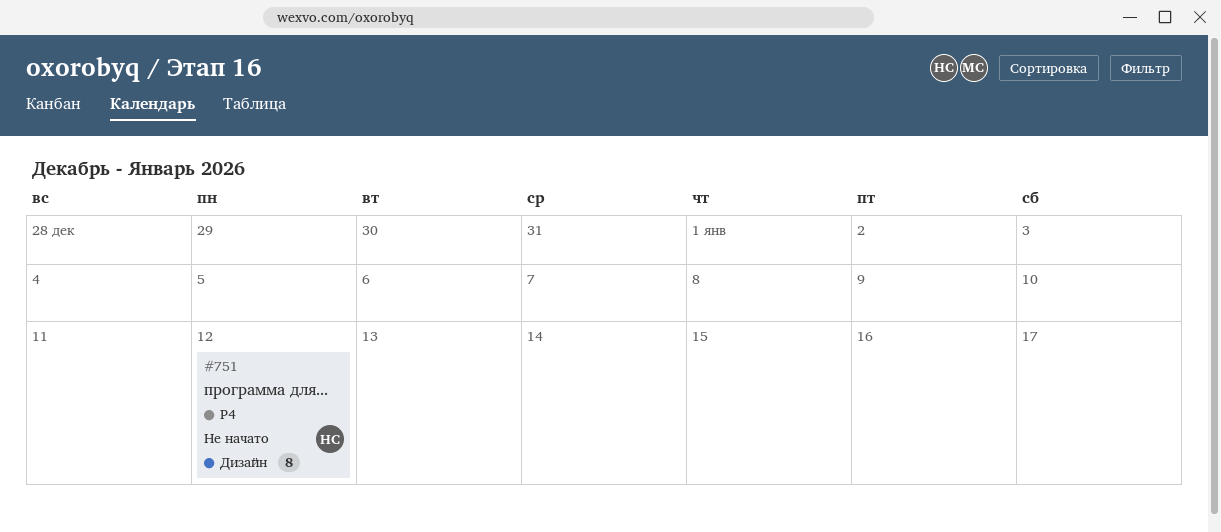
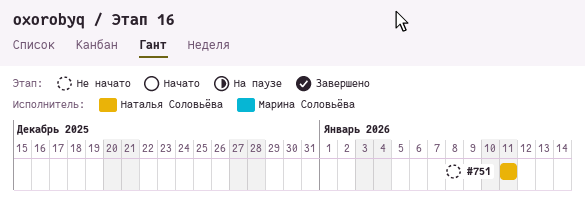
#751, due: Jan 12 -> Jan 11

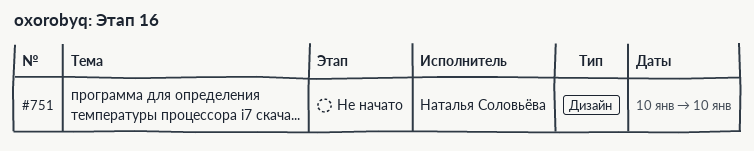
#751, start: Jan 11 -> Jan 10
#751, due: Jan 11 -> Jan 10

